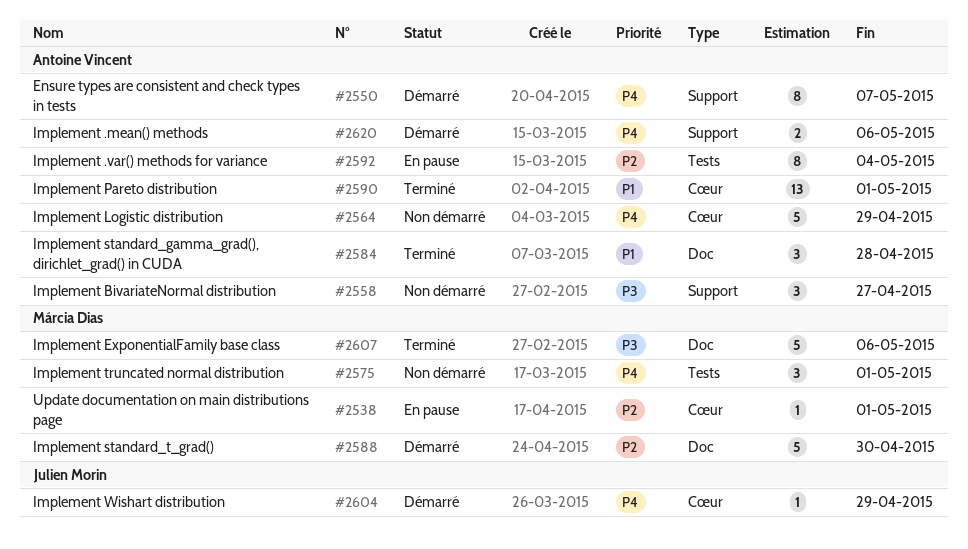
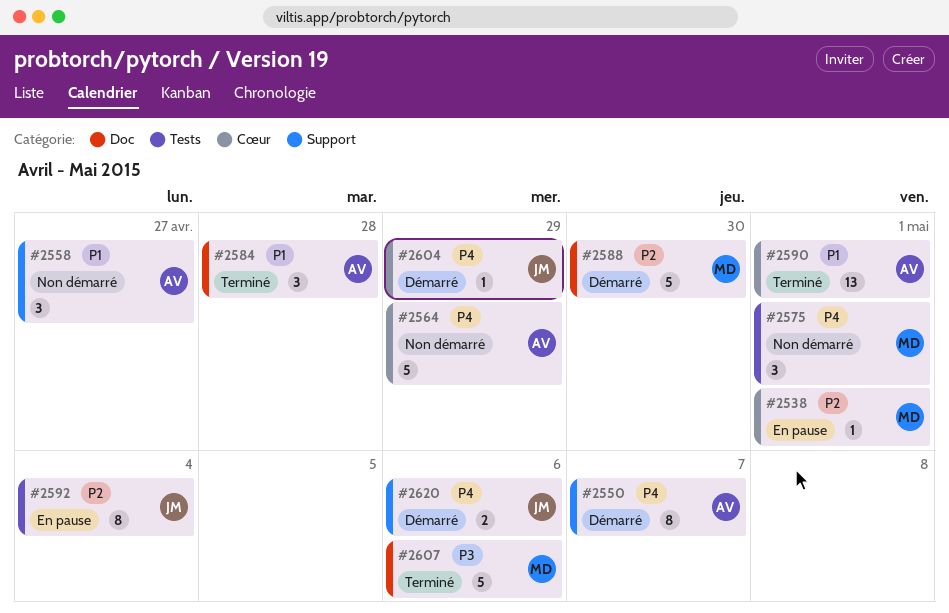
#2558, priority: P3 -> P1
#2592, owner: Antoine Vincent -> Julien Morin
#2620, owner: Antoine Vincent -> Julien Morin

